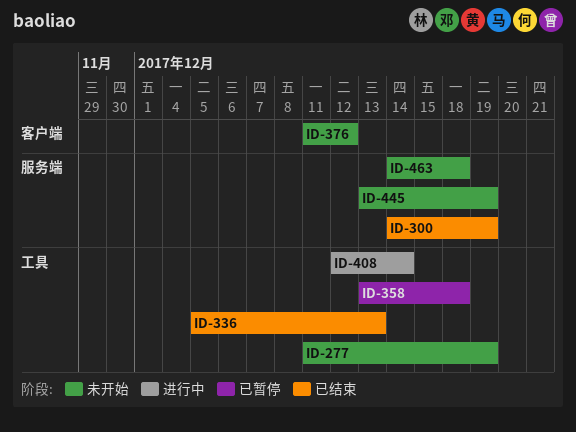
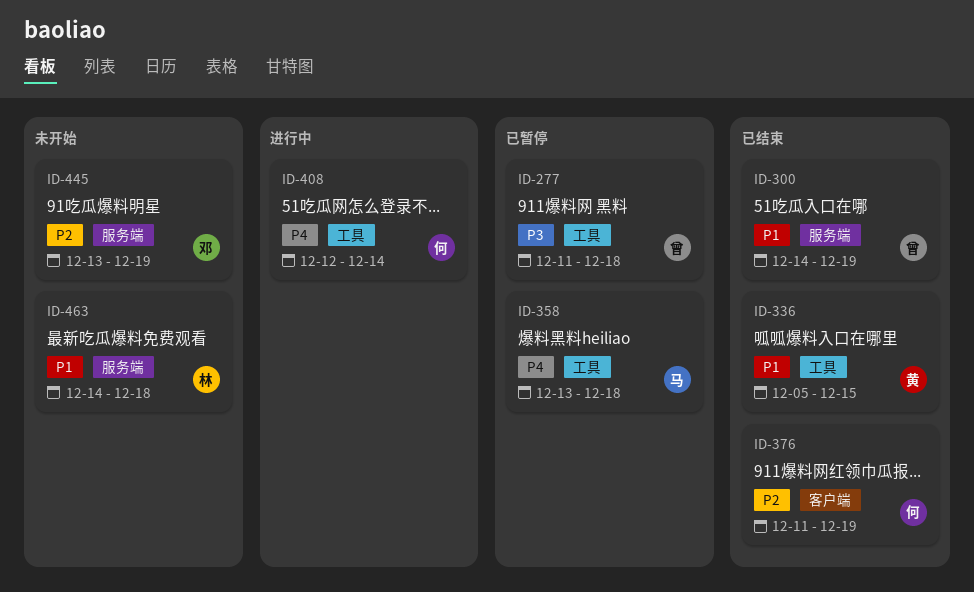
ID-277, status: 未开始 -> 已暂停
ID-277, due: Dec 19 -> Dec 18
ID-336, due: Dec 13 -> Dec 15
ID-376, status: 未开始 -> 已结束
ID-376, due: Dec 12 -> Dec 19

